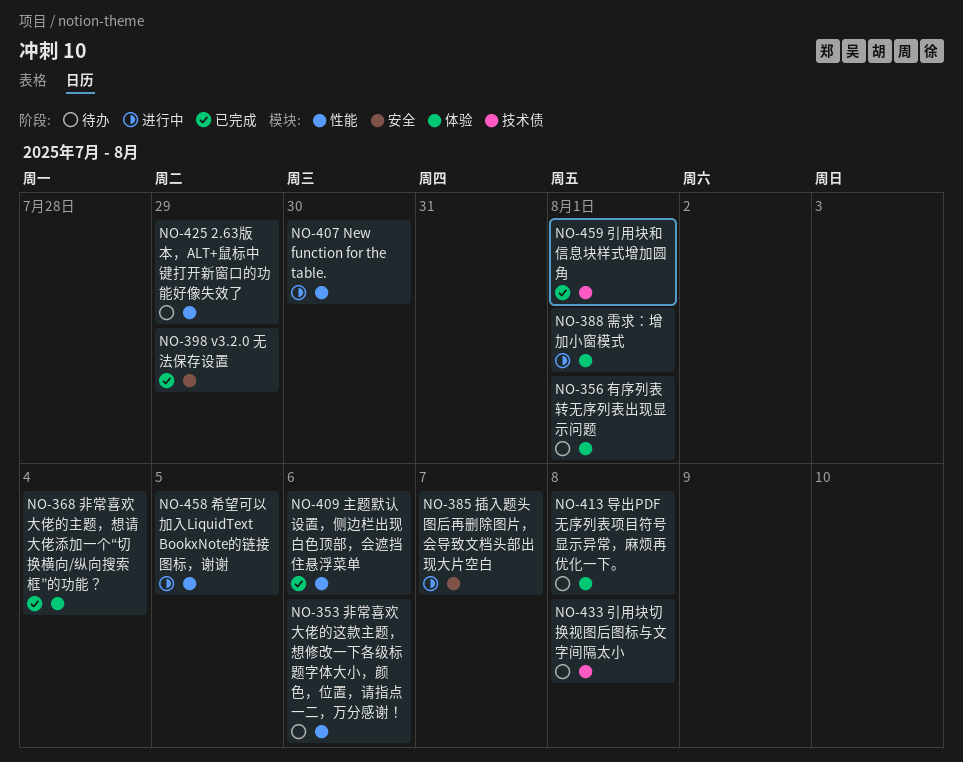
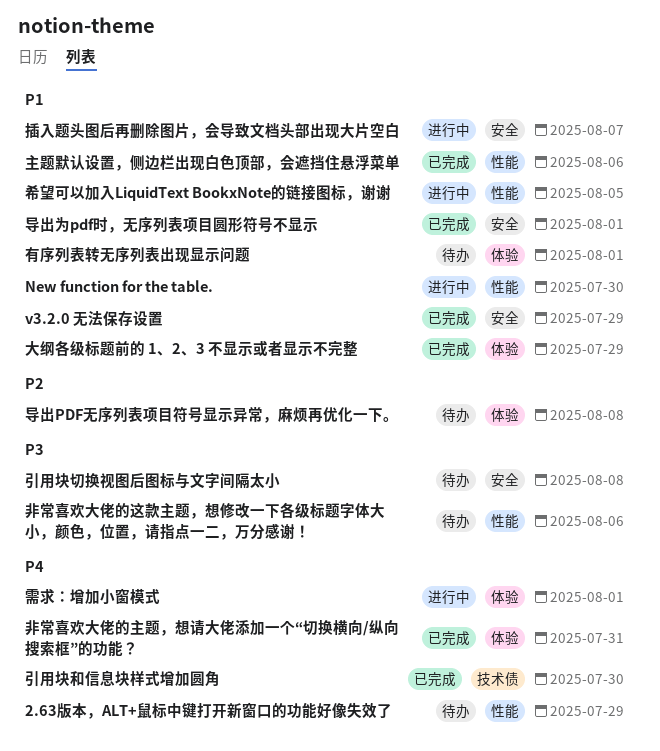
大纲各级标题前的 1、2、3 不显示或者显示不完整: none -> present
导出为pdf时，无序列表项目圆形符号不显示: none -> present
引用块切换视图后图标与文字间隔太小, label: 技术债 -> 安全
引用块和信息块样式增加圆角, due: Aug 1 -> Jul 30
非常喜欢大佬的主题，想请大佬添加一个“切换横向/纵向搜索框”的功能？, due: Aug 4 -> Jul 31

